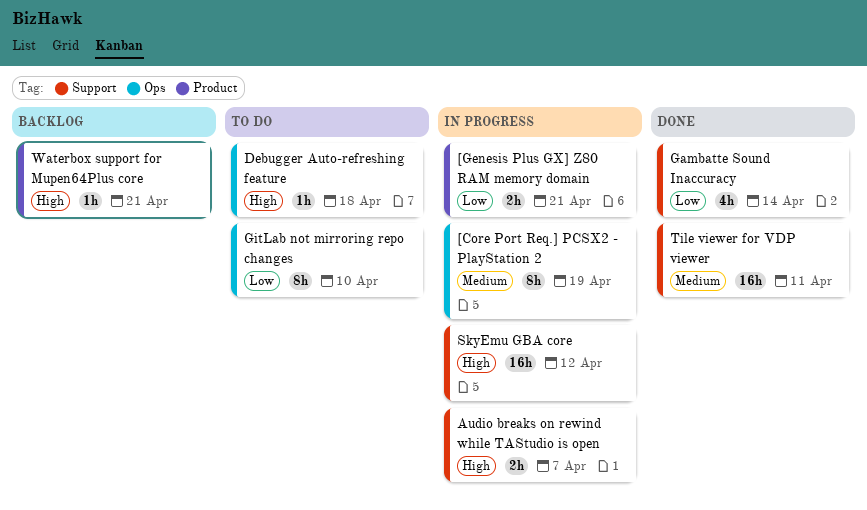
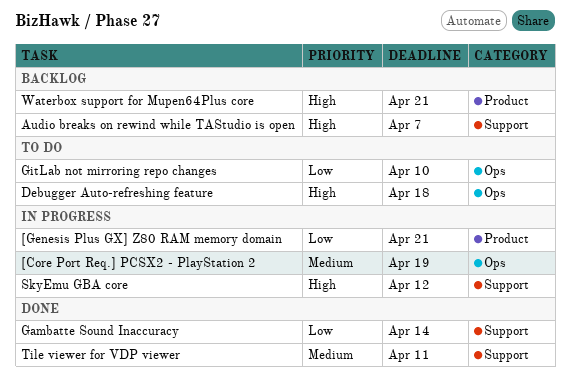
Audio breaks on rewind while TAStudio is open, status: In progress -> Backlog

